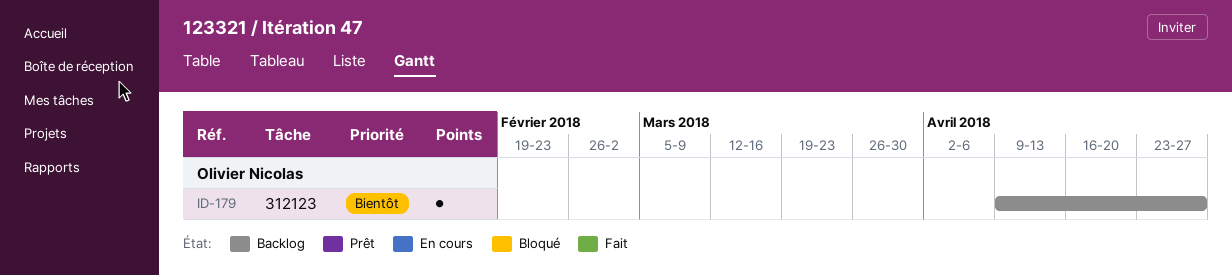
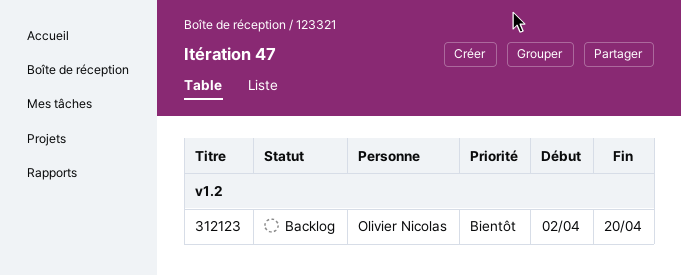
312123, start: Apr 9 -> Apr 2
312123, due: Apr 27 -> Apr 20

